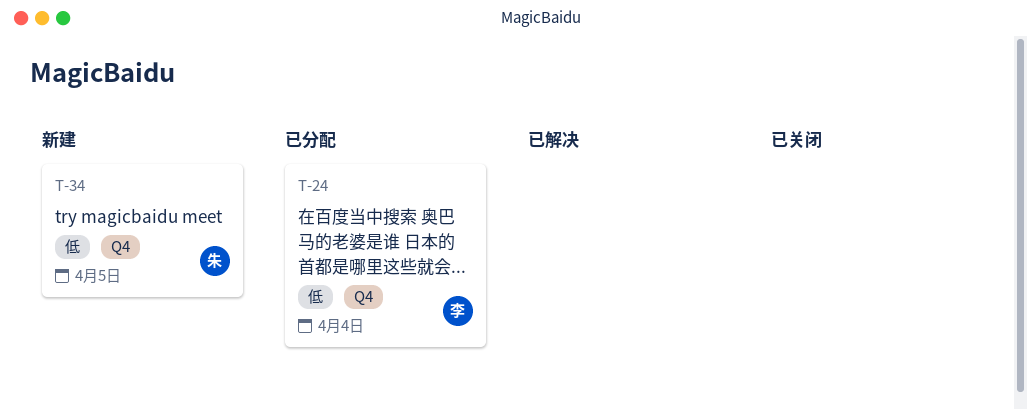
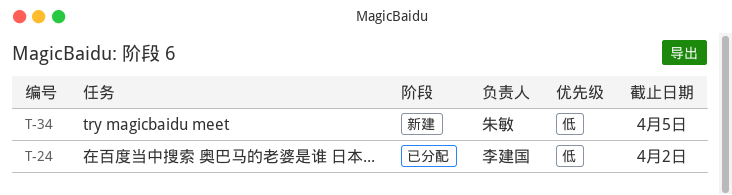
T-24, due: Apr 4 -> Apr 2

